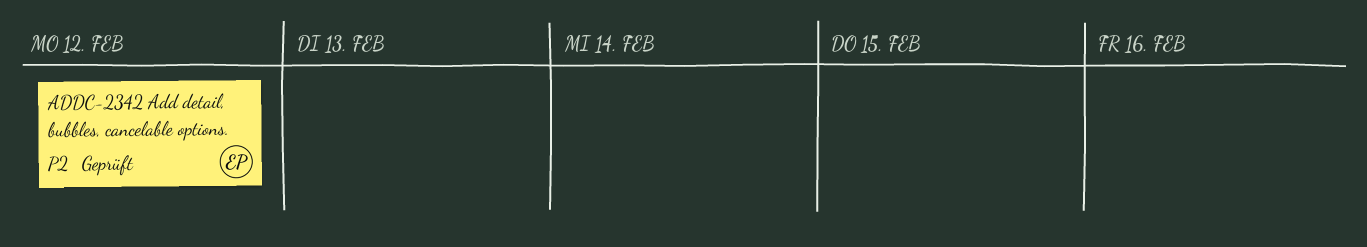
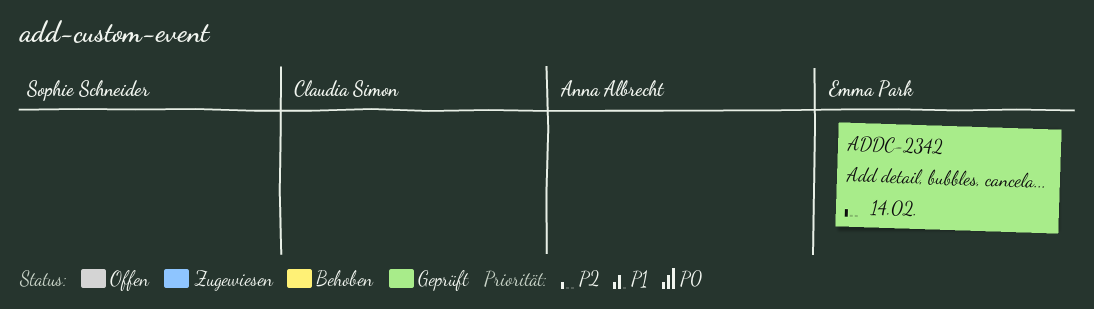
ADDC-2342, due: Feb 12 -> Feb 14

